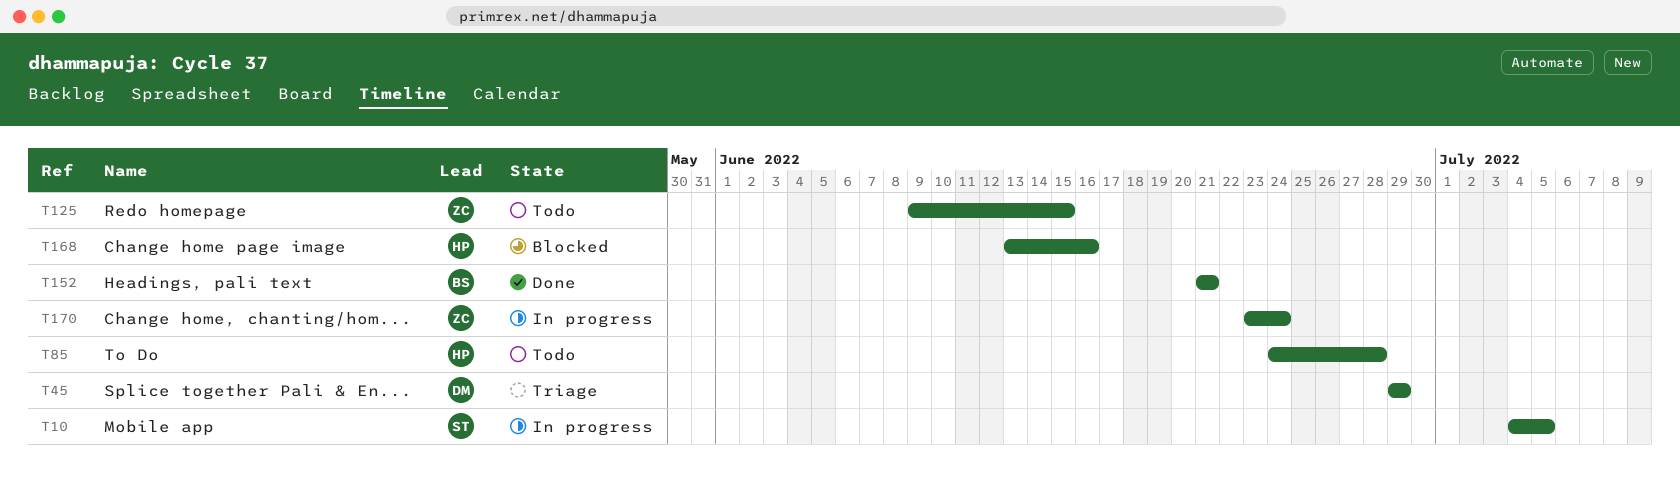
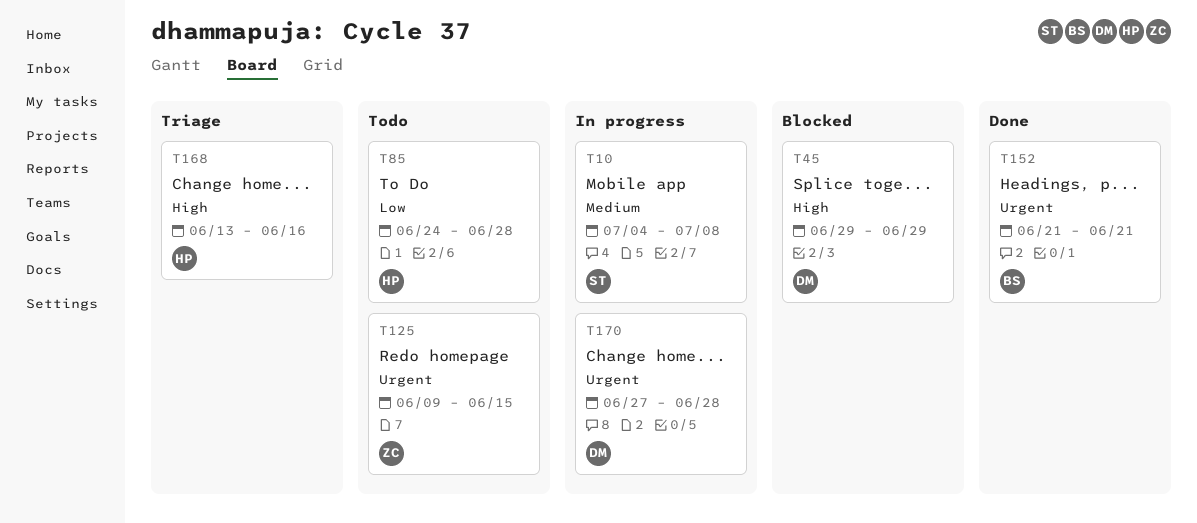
T10, due: Jul 5 -> Jul 8
T45, status: Triage -> Blocked
T168, status: Blocked -> Triage
T170, owner: ZC -> DM
T170, start: Jun 23 -> Jun 27
T170, due: Jun 24 -> Jun 28

